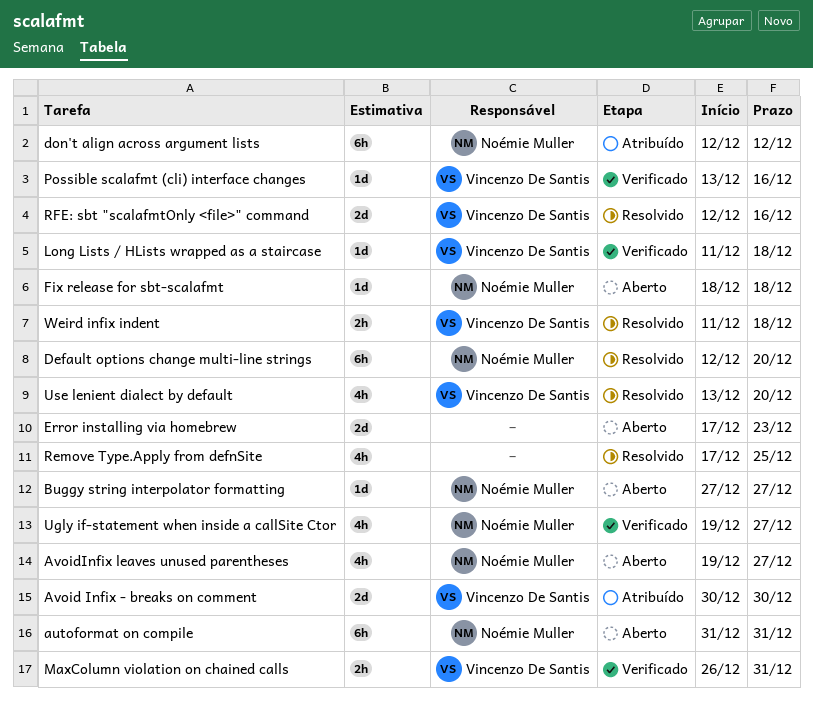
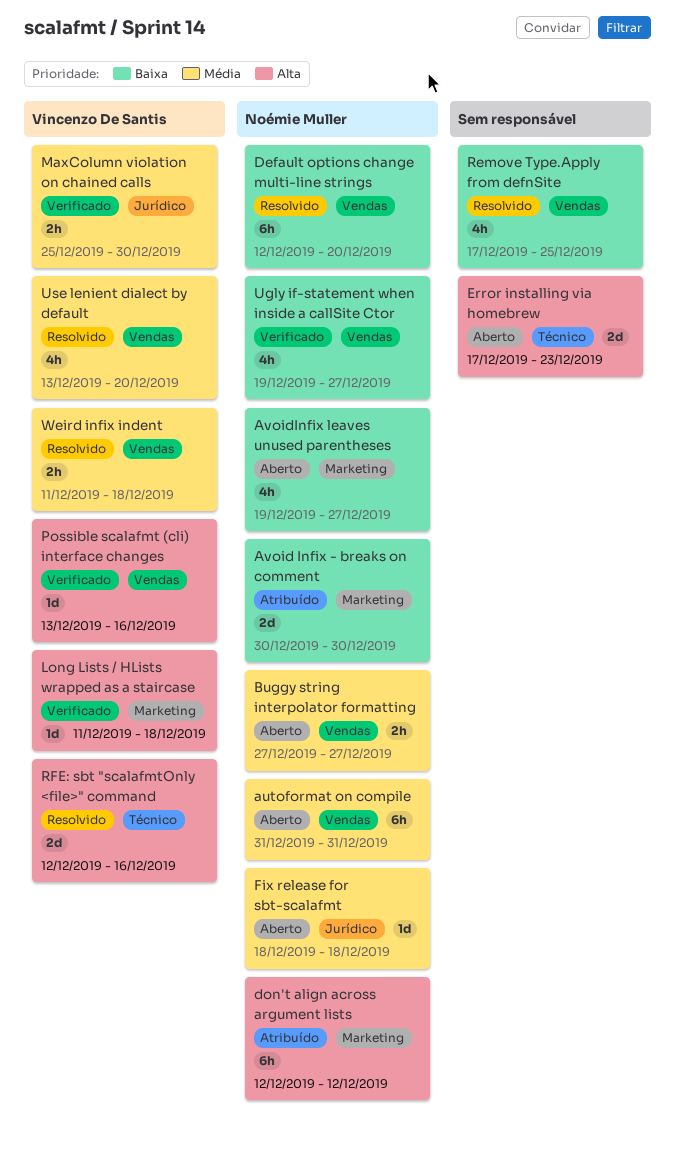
Avoid Infix - breaks on comment, owner: Vincenzo De Santis -> Noémie Muller
Buggy string interpolator formatting, estimate: 1d -> 2h
MaxColumn violation on chained calls, start: Dec 26 -> Dec 25
MaxColumn violation on chained calls, due: Dec 31 -> Dec 30

